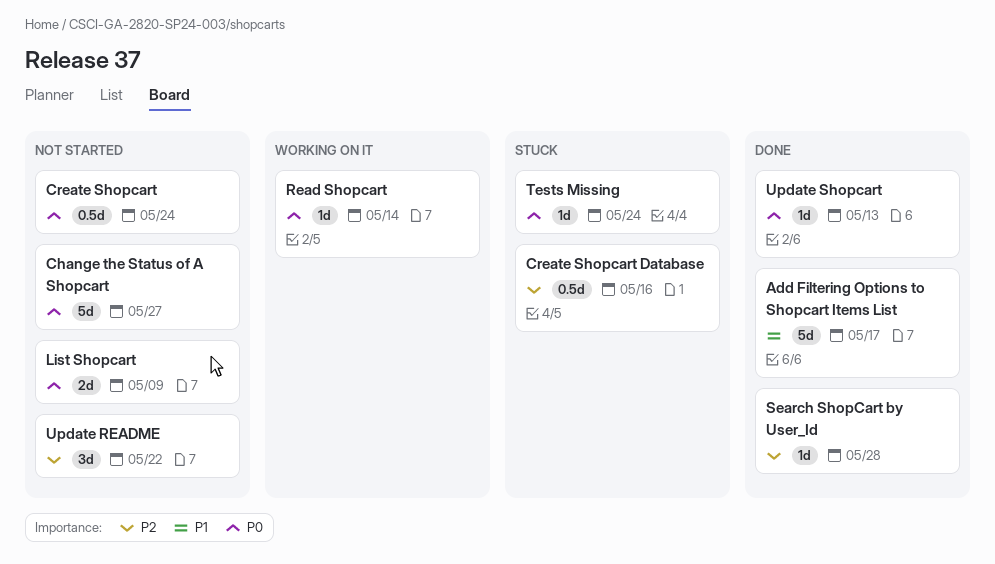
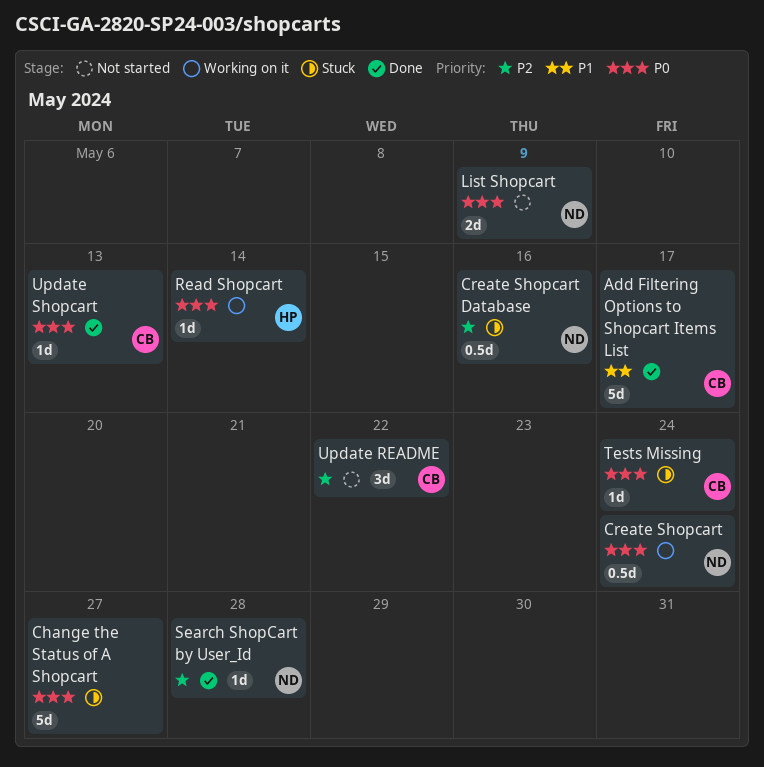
Change the Status of A Shopcart, status: Not started -> Stuck
Create Shopcart, status: Not started -> Working on it

